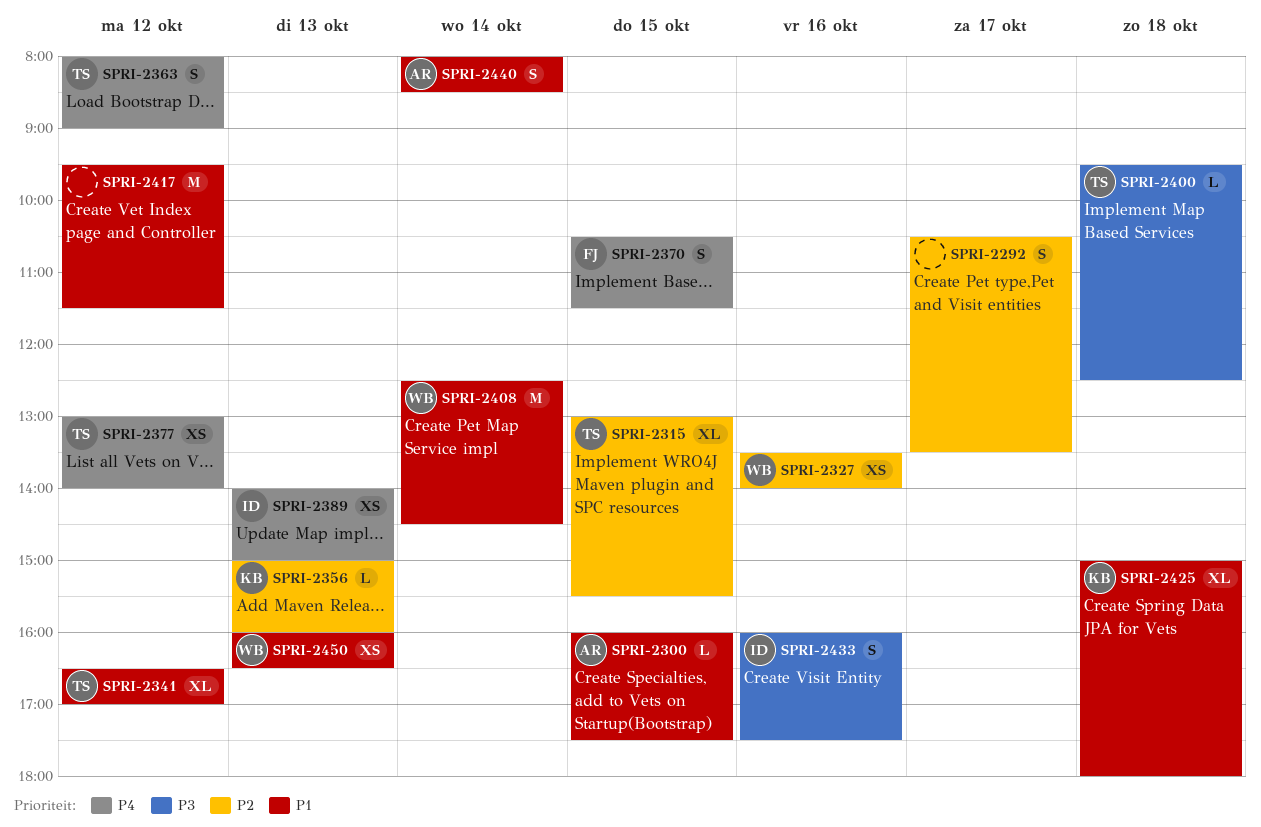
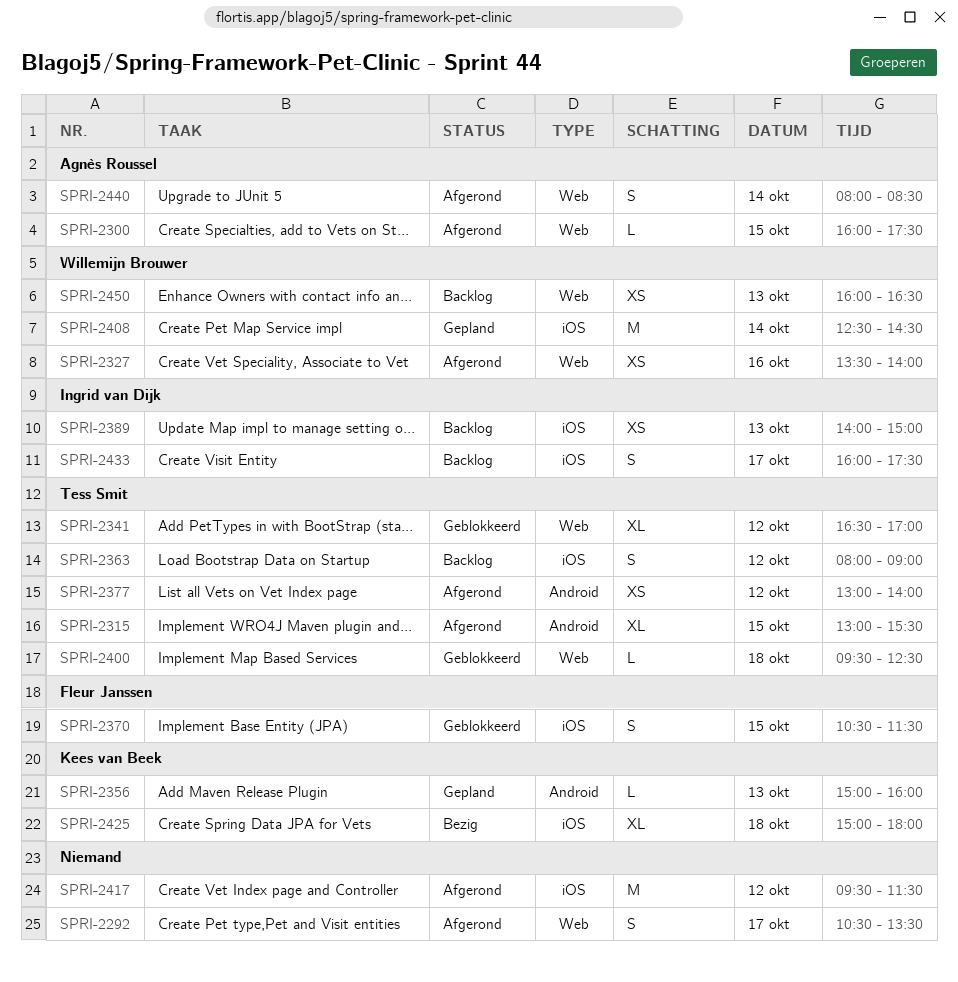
SPRI-2433, day: Oct 16 -> Oct 17

